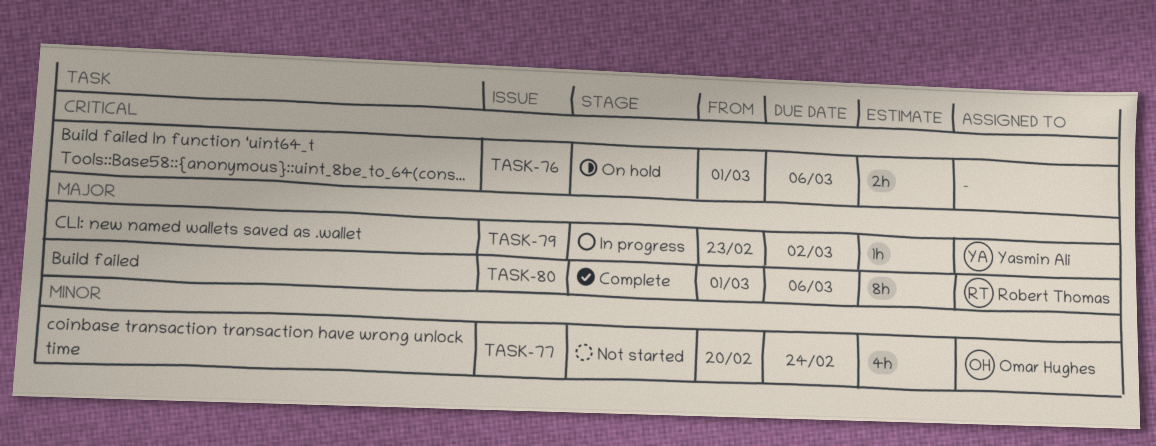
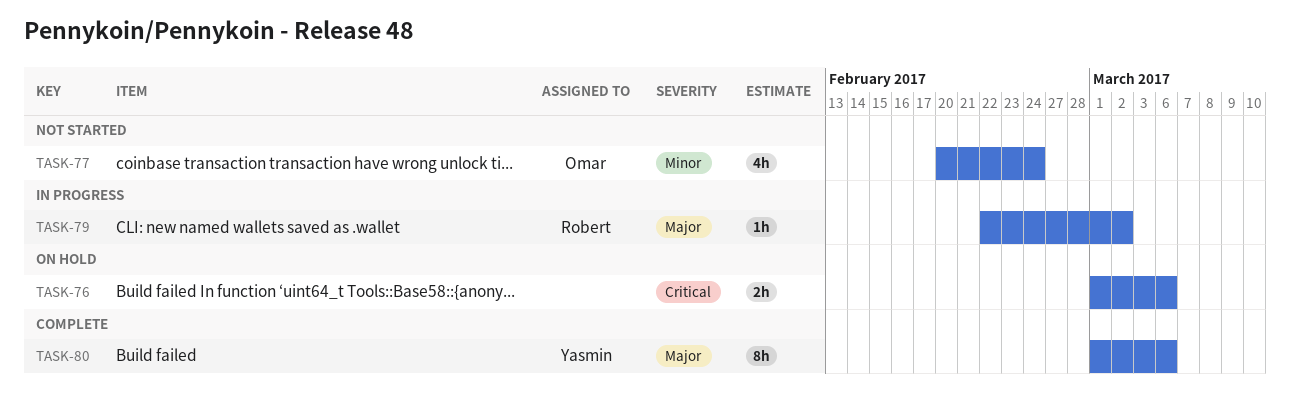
TASK-79, owner: Yasmin Ali -> Robert Thomas
TASK-79, start: Feb 23 -> Feb 22
TASK-80, owner: Robert Thomas -> Yasmin Ali

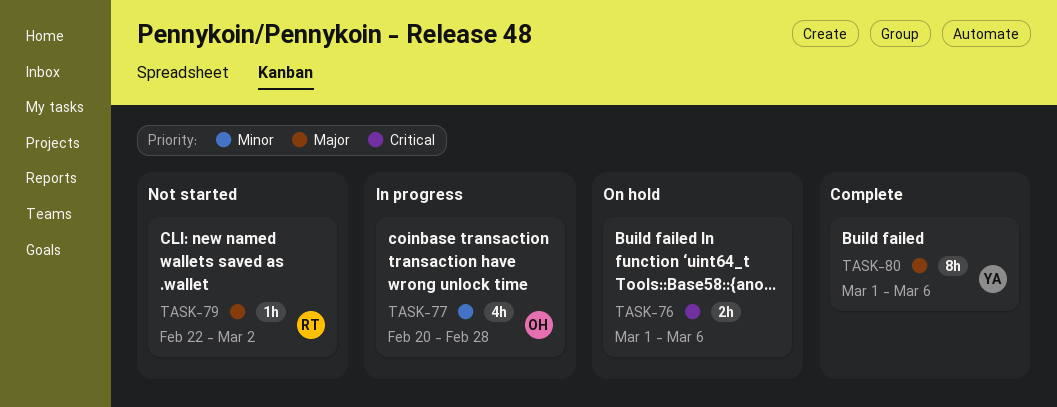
TASK-77, status: Not started -> In progress
TASK-77, due: Feb 24 -> Feb 28
TASK-79, status: In progress -> Not started

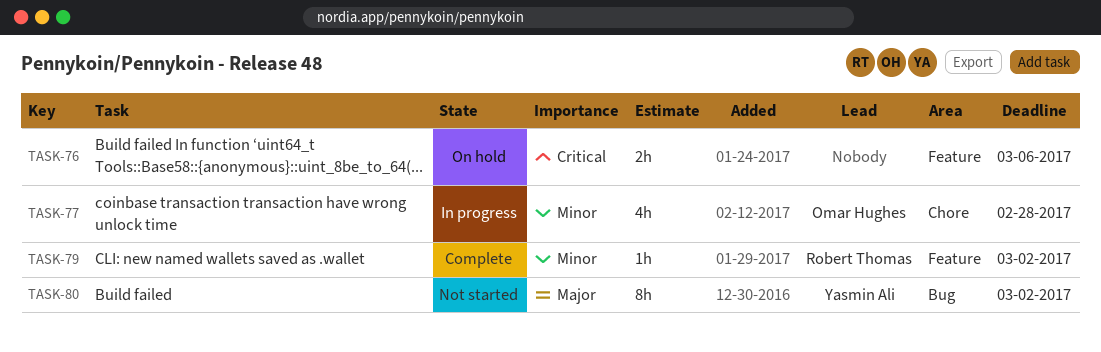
TASK-79, status: Not started -> Complete
TASK-79, priority: Major -> Minor
TASK-80, status: Complete -> Not started
TASK-80, due: Mar 6 -> Mar 2

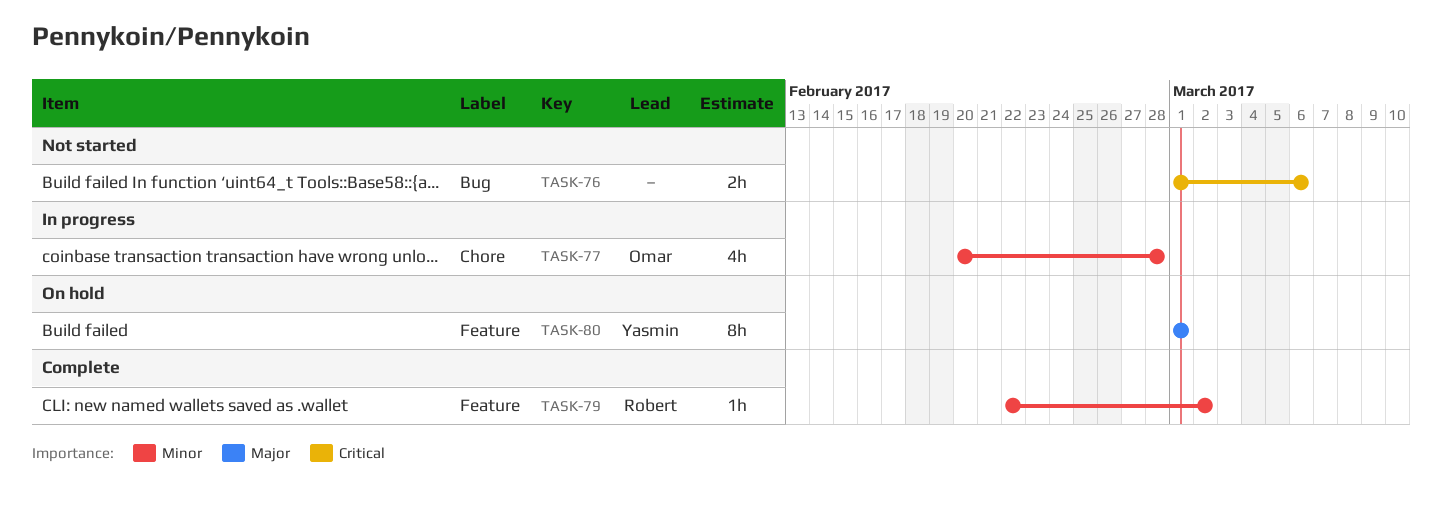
TASK-76, status: On hold -> Not started
TASK-76, label: Feature -> Bug
TASK-80, status: Not started -> On hold
TASK-80, label: Bug -> Feature
TASK-80, due: Mar 2 -> Mar 1

